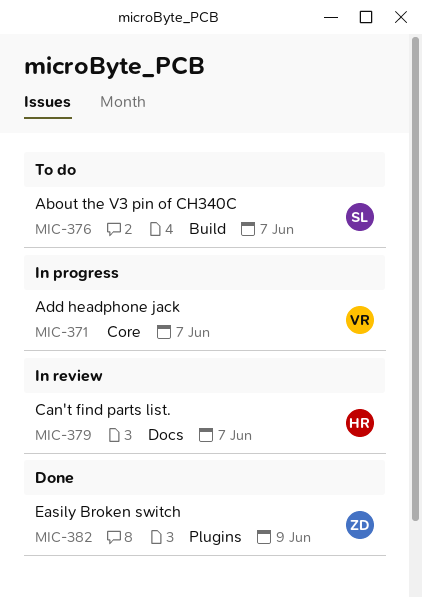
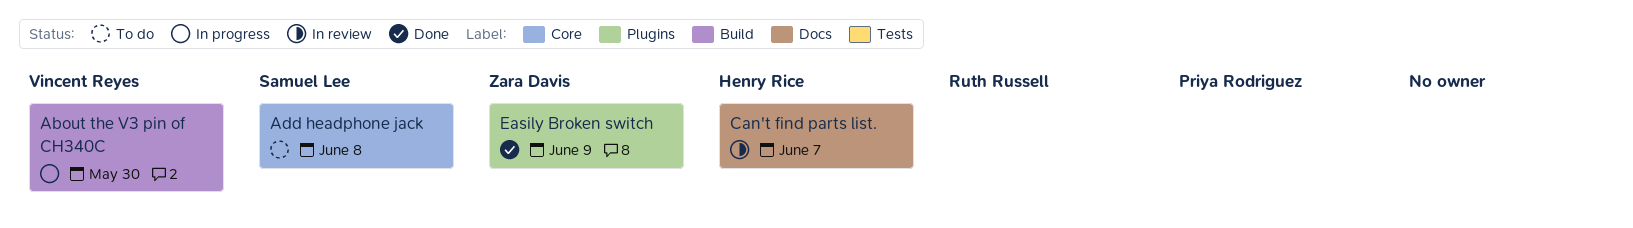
About the V3 pin of CH340C, status: To do -> In progress
About the V3 pin of CH340C, owner: Samuel Lee -> Vincent Reyes
About the V3 pin of CH340C, due: Jun 7 -> May 30
Add headphone jack, status: In progress -> To do
Add headphone jack, owner: Vincent Reyes -> Samuel Lee
Add headphone jack, due: Jun 7 -> Jun 8

